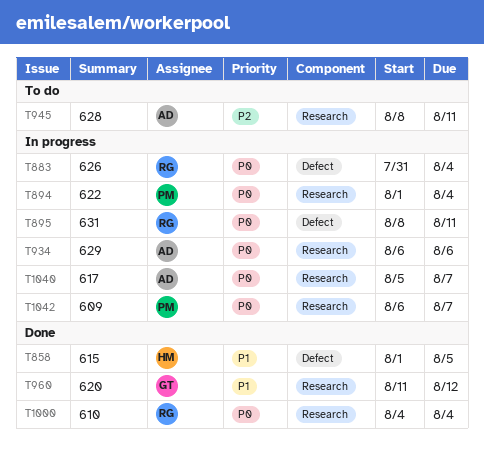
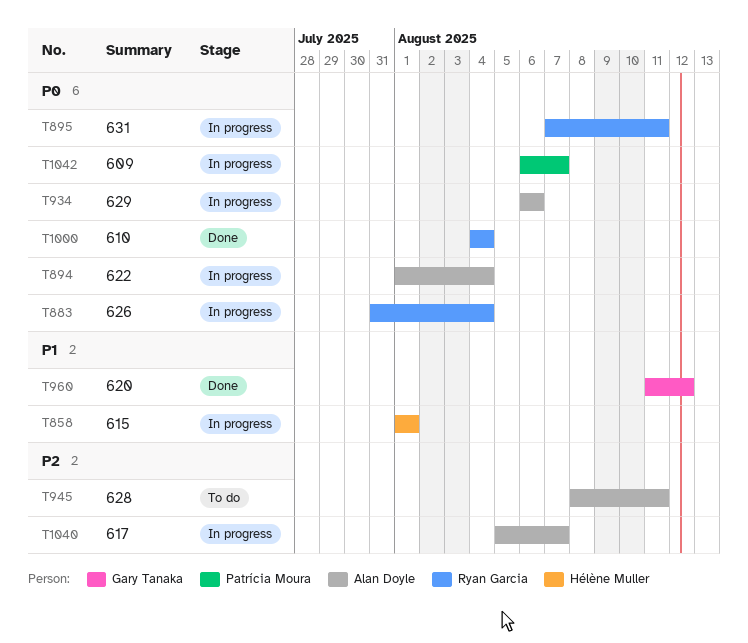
T858, status: Done -> In progress
T858, due: Aug 5 -> Aug 1
T894, owner: Patrícia Moura -> Alan Doyle
T895, start: Aug 8 -> Aug 7
T1040, priority: P0 -> P2

